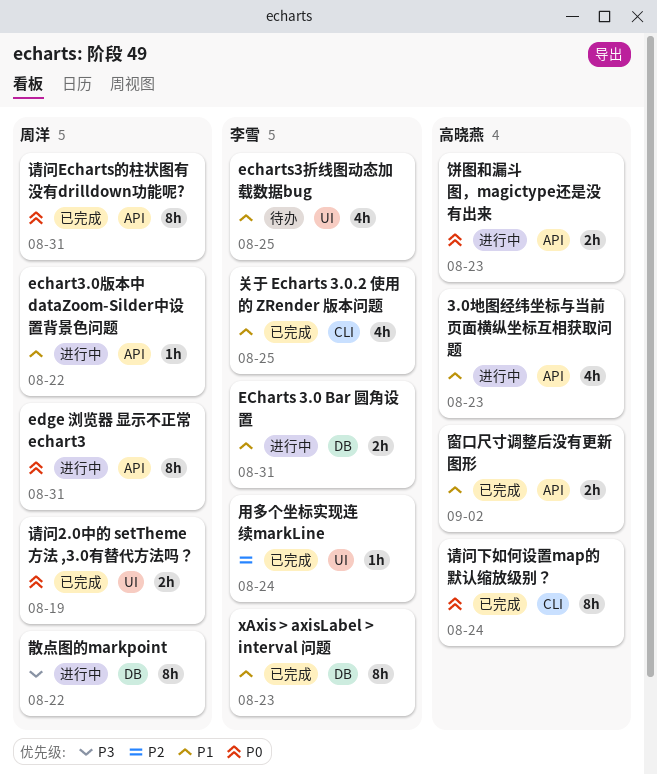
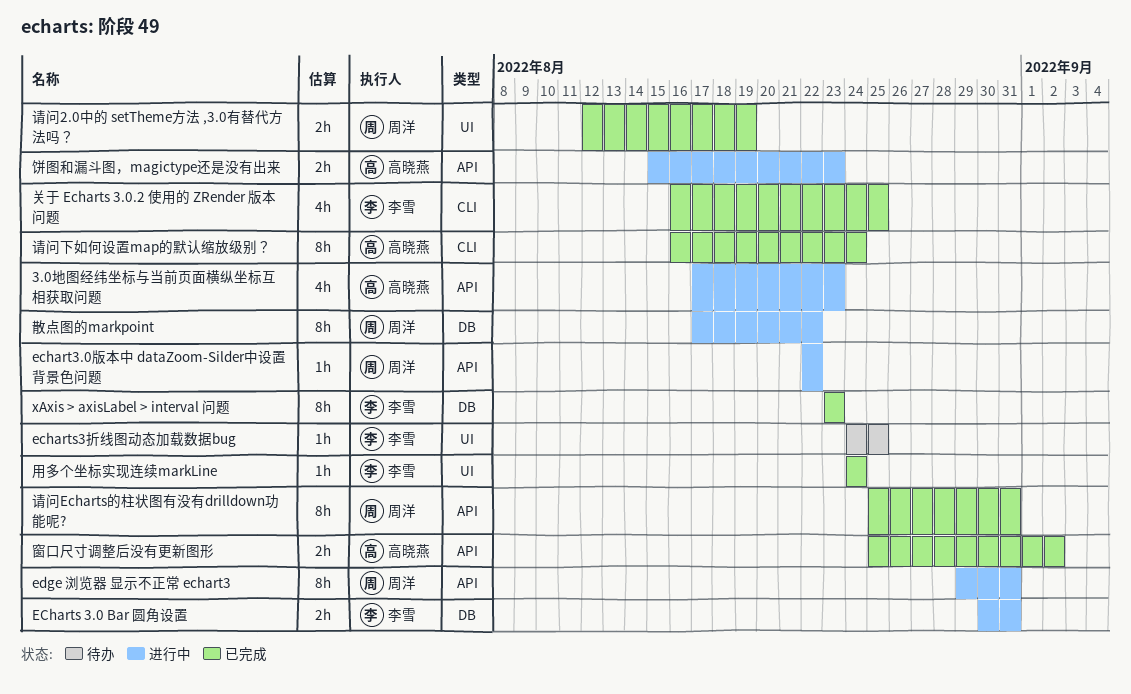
echarts3折线图动态加载数据bug, estimate: 4h -> 1h

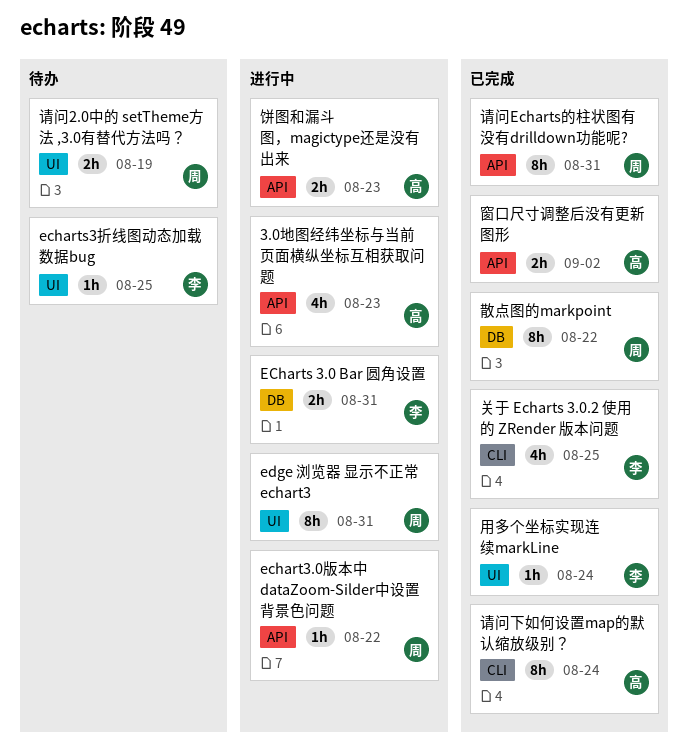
edge 浏览器 显示不正常 echart3, label: API -> UI
xAxis > axisLabel > interval 问题: present -> none
散点图的markpoint, status: 进行中 -> 已完成
请问2.0中的 setTheme方法 ,3.0有替代方法吗？, status: 已完成 -> 待办

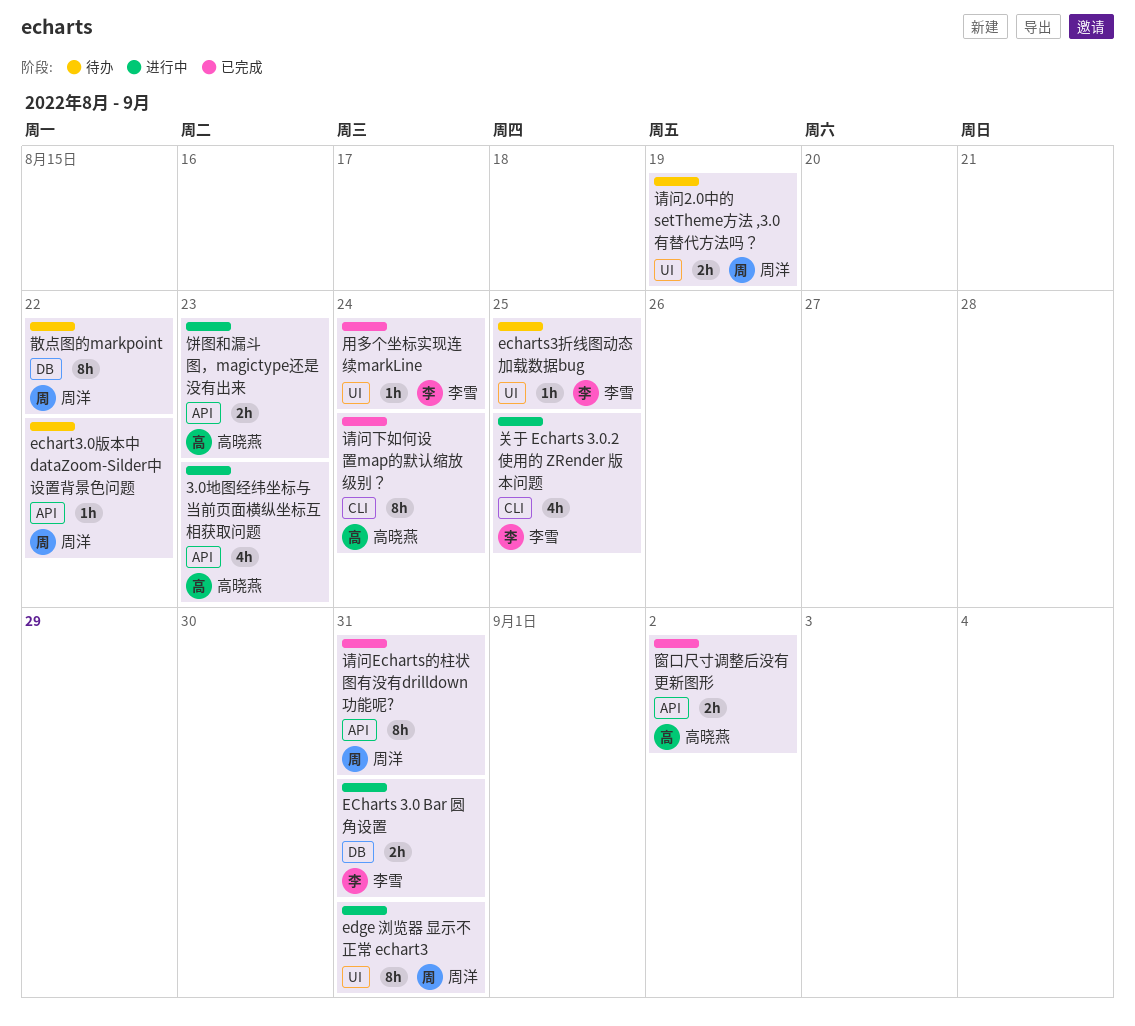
echart3.0版本中 dataZoom-Silder中设置背景色问题, status: 进行中 -> 待办
关于 Echarts 3.0.2 使用的 ZRender 版本问题, status: 已完成 -> 进行中
散点图的markpoint, status: 已完成 -> 待办

